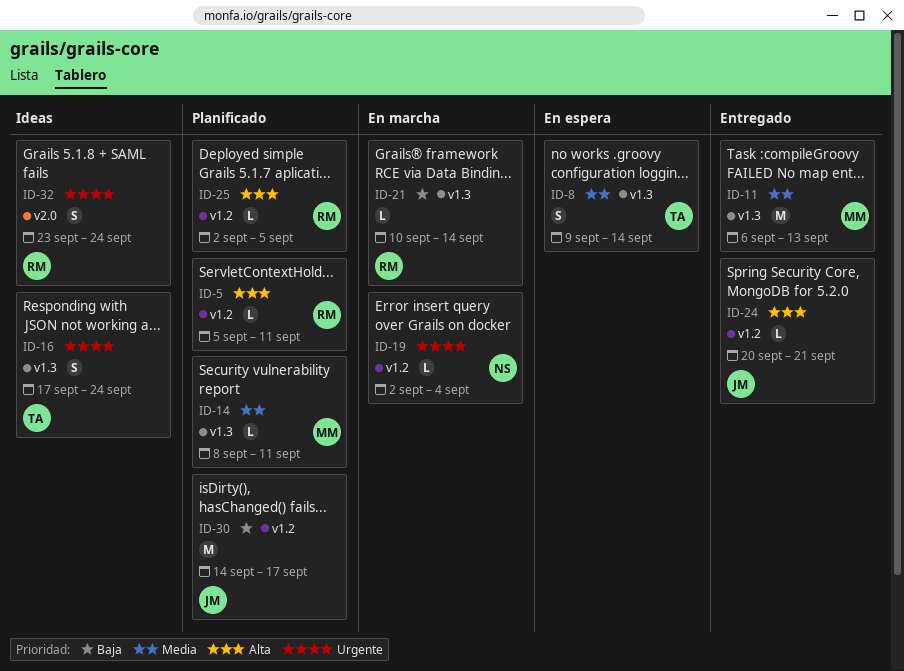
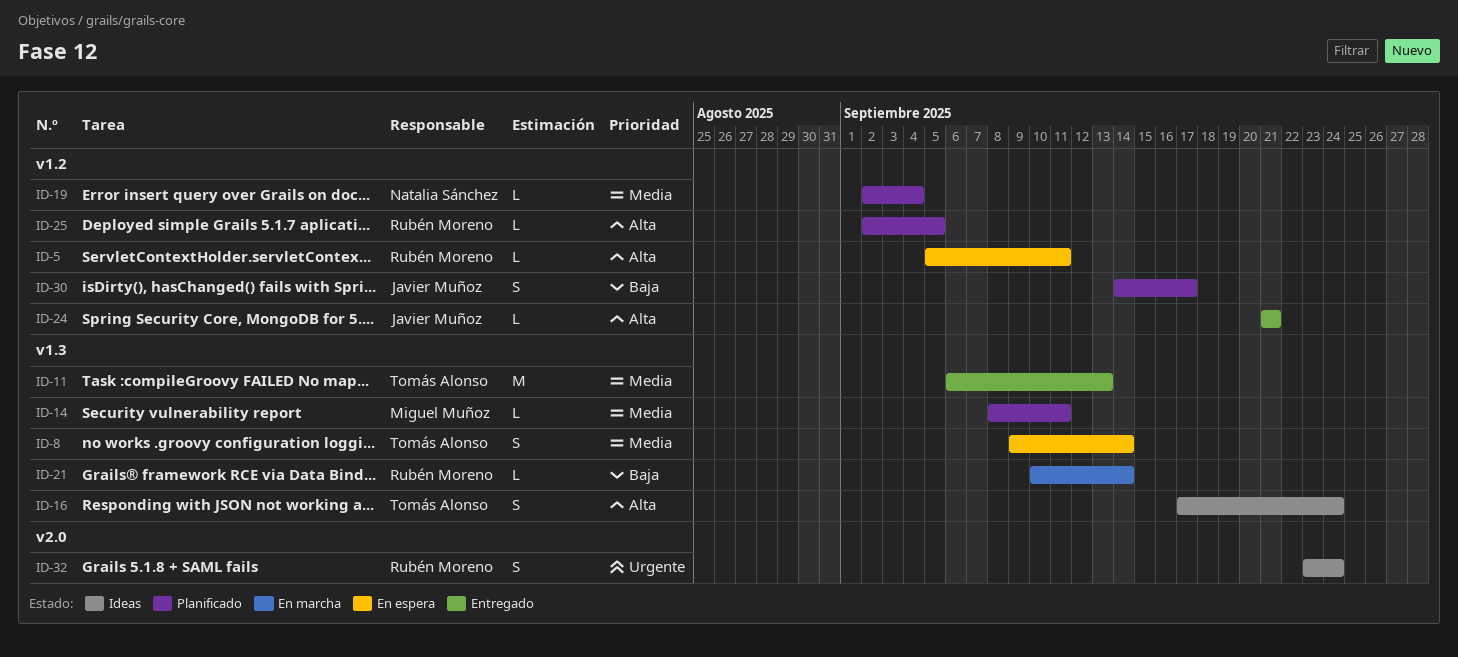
ID-5, status: Planificado -> En espera
ID-11, owner: Miguel Muñoz -> Tomás Alonso
ID-16, priority: Urgente -> Alta
ID-19, status: En marcha -> Planificado
ID-19, priority: Urgente -> Media
ID-24, start: Sep 20 -> Sep 21
ID-30, estimate: M -> S

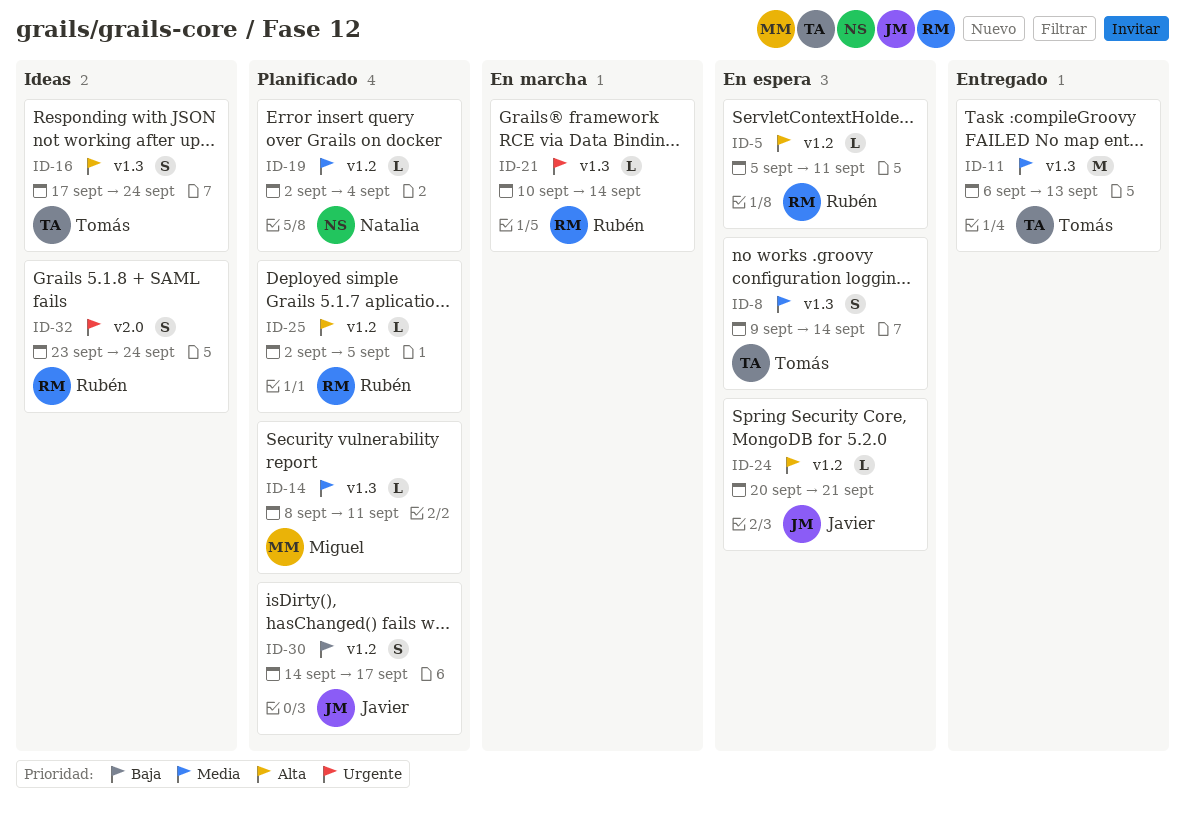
ID-21, priority: Baja -> Urgente
ID-24, status: Entregado -> En espera
ID-24, start: Sep 21 -> Sep 20

